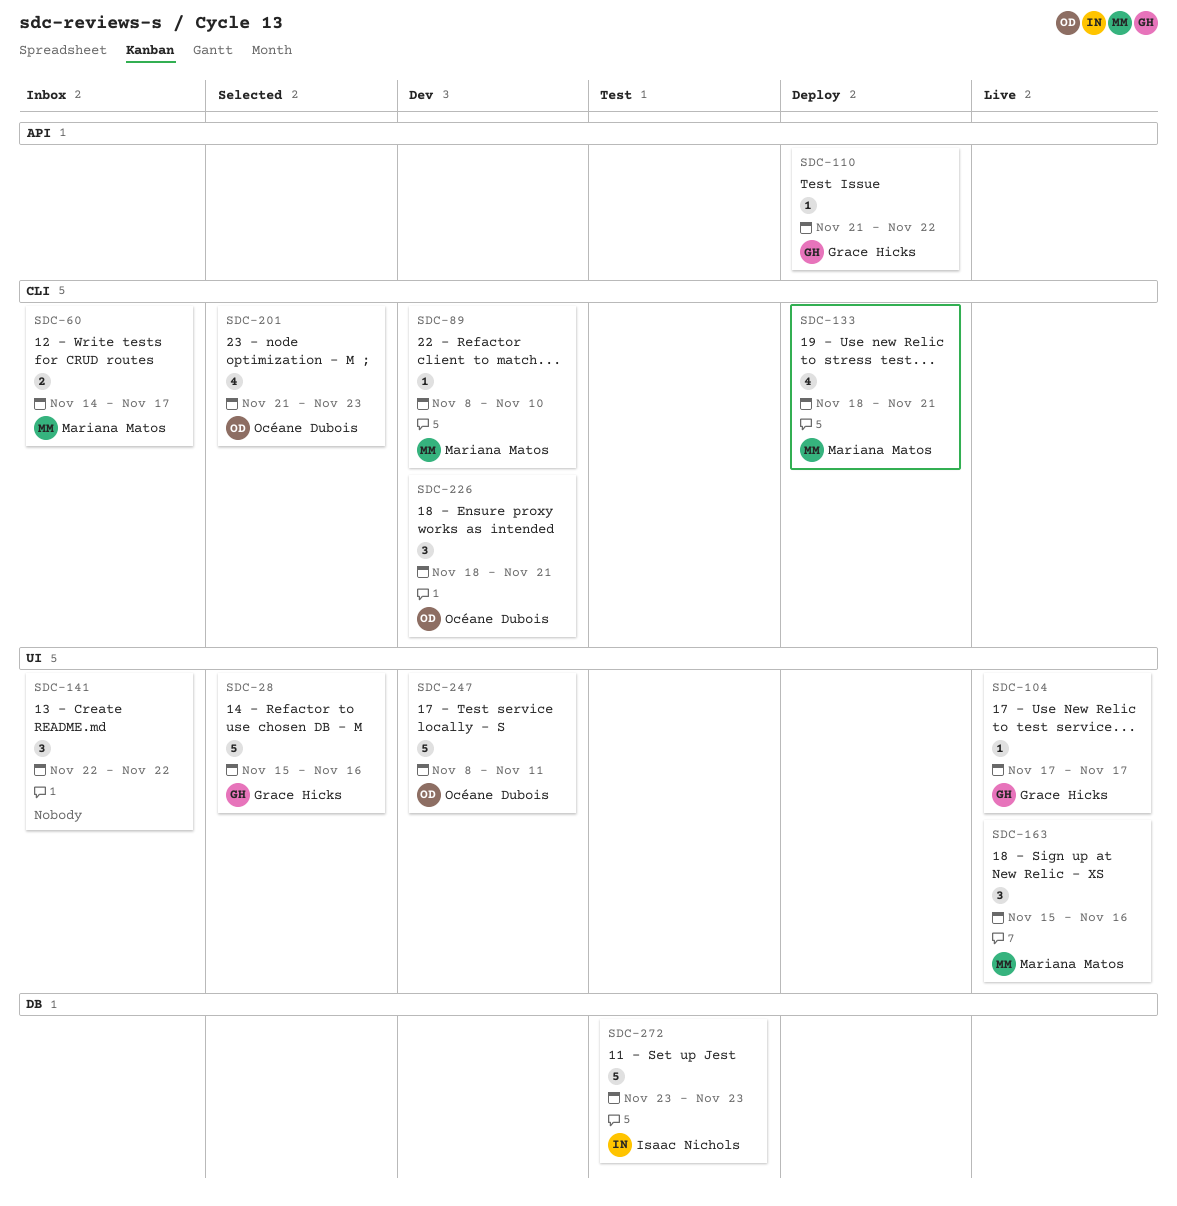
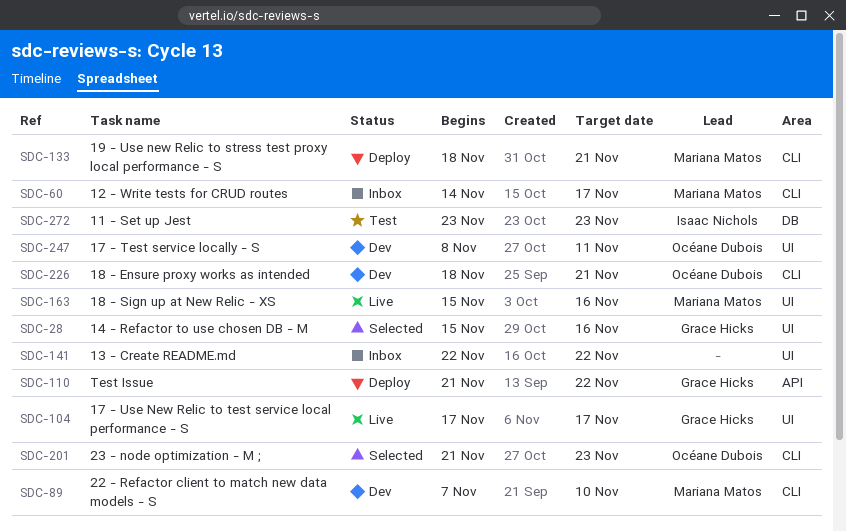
SDC-89, start: Nov 8 -> Nov 7

